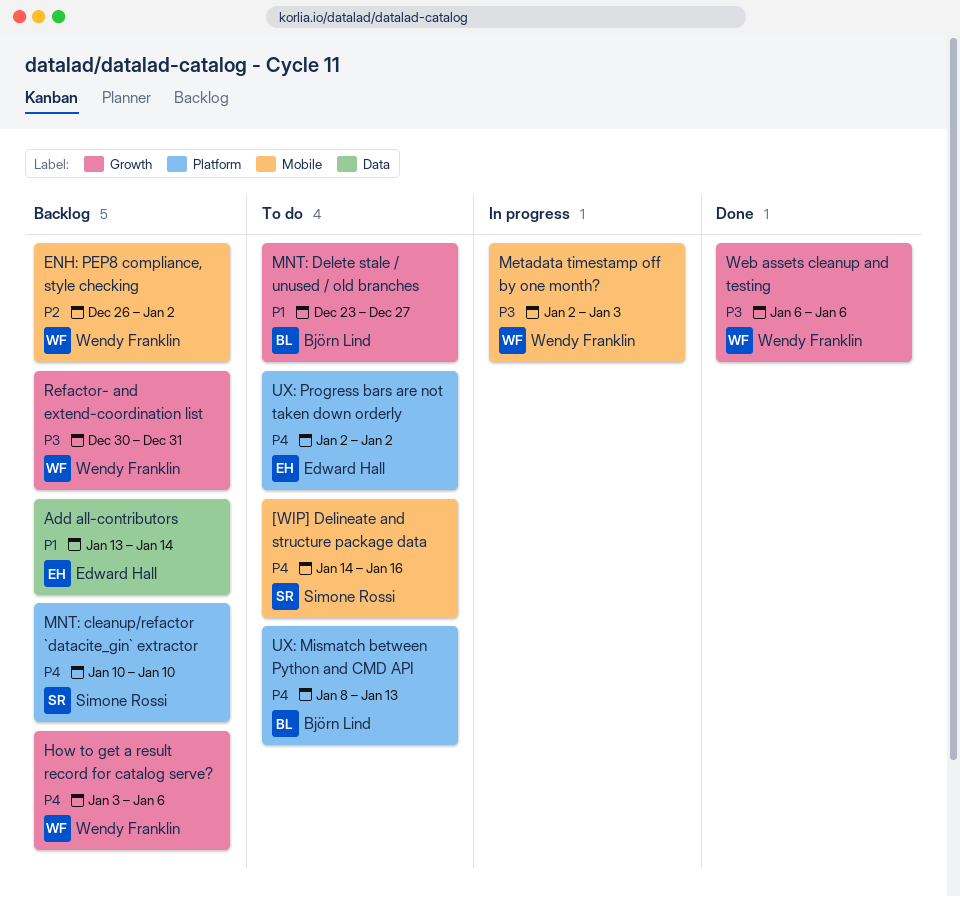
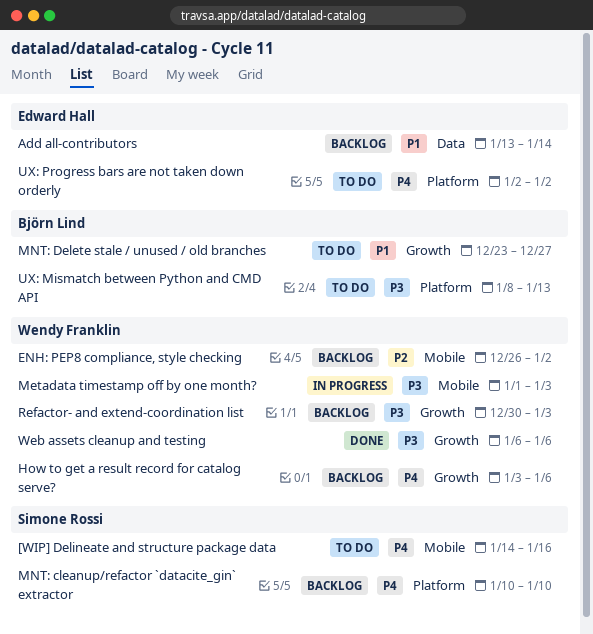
Metadata timestamp off by one month?, start: Jan 2 -> Jan 1
Refactor- and extend-coordination list, due: Dec 31 -> Jan 3
UX: Mismatch between Python and CMD API, priority: P4 -> P3

